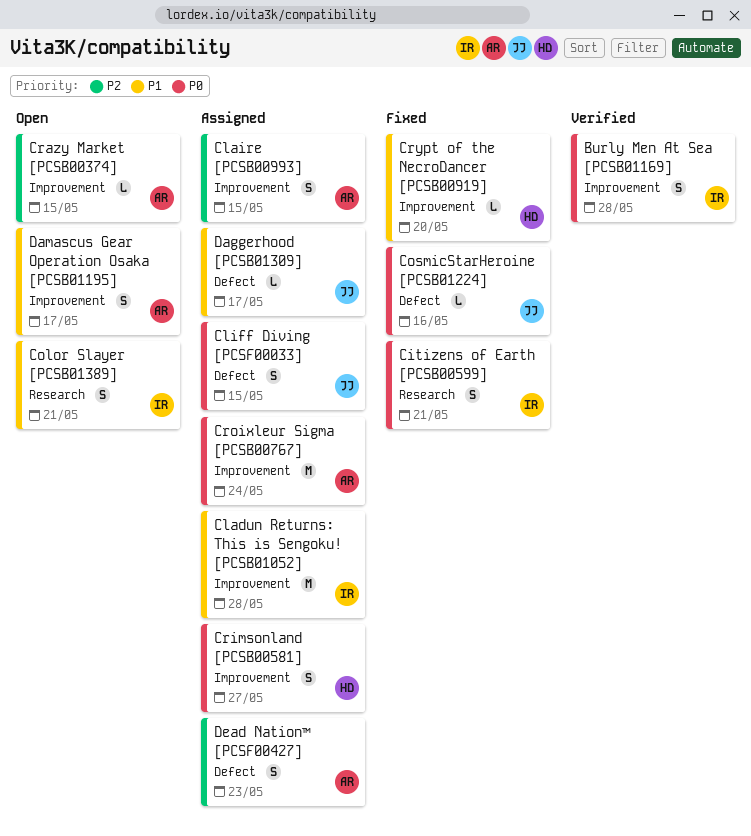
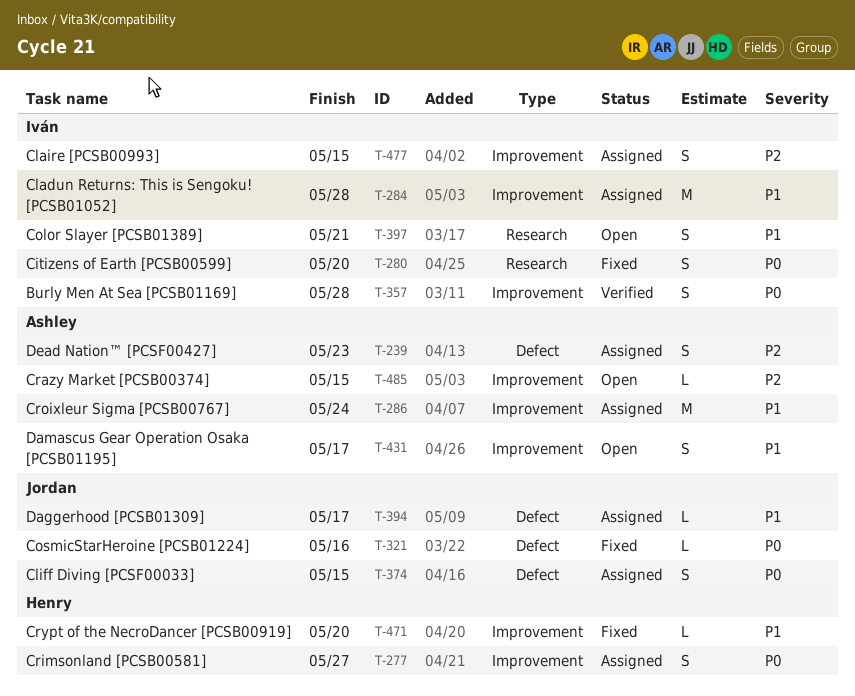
Citizens of Earth [PCSB00599], due: May 21 -> May 20
Claire [PCSB00993], owner: Ashley -> Iván
Croixleur Sigma [PCSB00767], priority: P0 -> P1

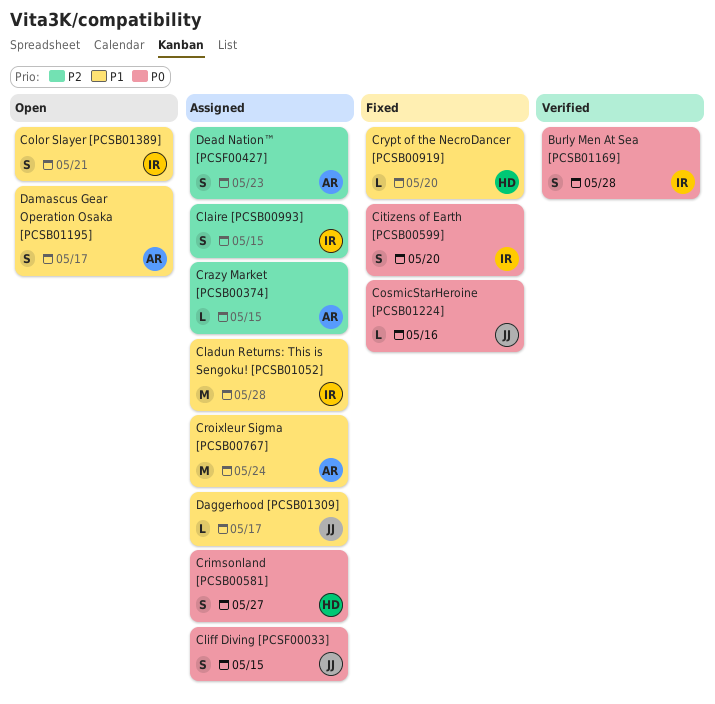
Crazy Market [PCSB00374], status: Open -> Assigned

